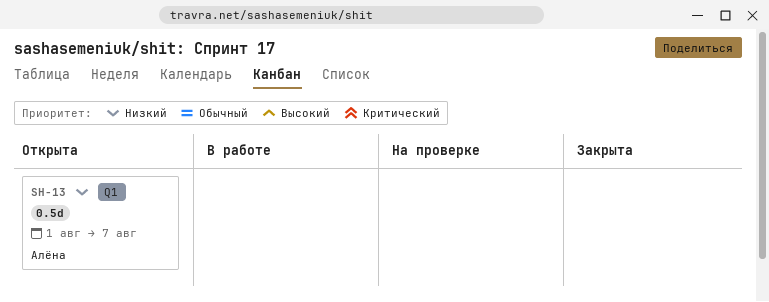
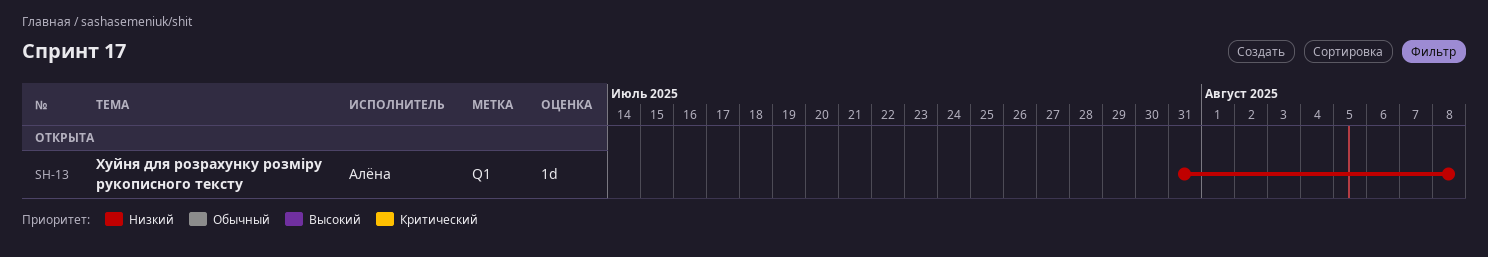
SH-13, estimate: 0.5d -> 1d
SH-13, start: Aug 1 -> Jul 31
SH-13, due: Aug 7 -> Aug 8

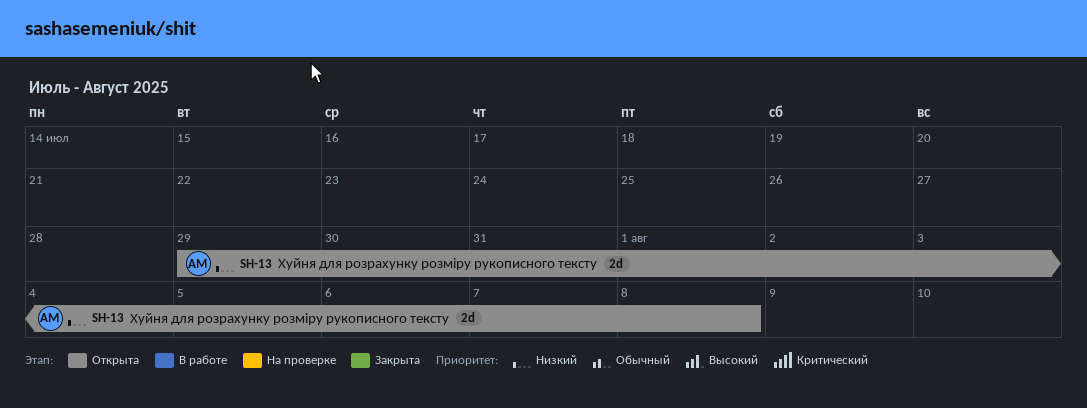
SH-13, estimate: 1d -> 2d
SH-13, start: Jul 31 -> Jul 29

